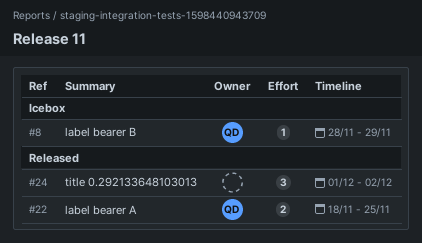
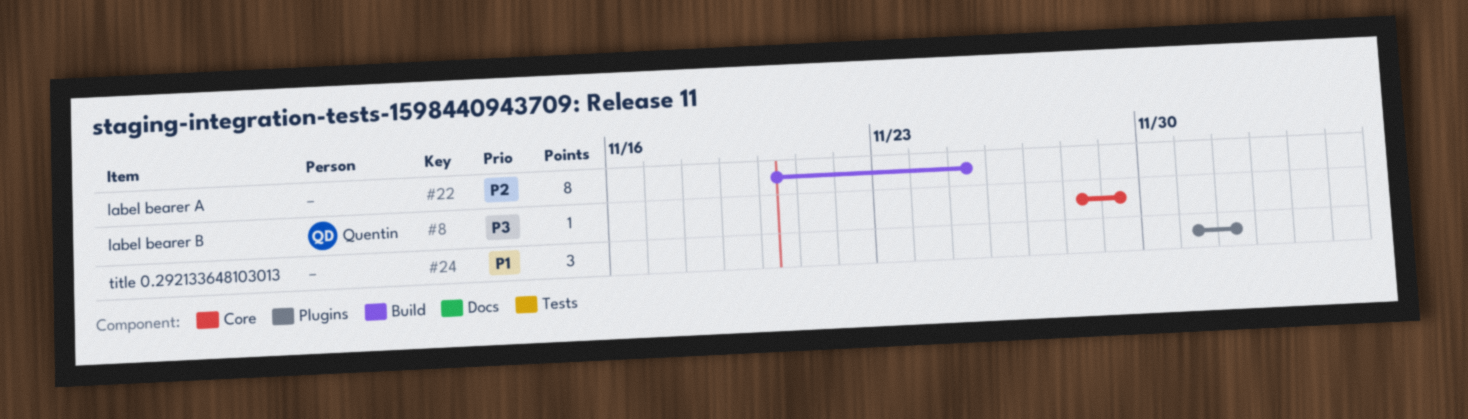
#22, owner: Quentin -> none
#22, estimate: 2 -> 8
#22, start: Nov 18 -> Nov 20

